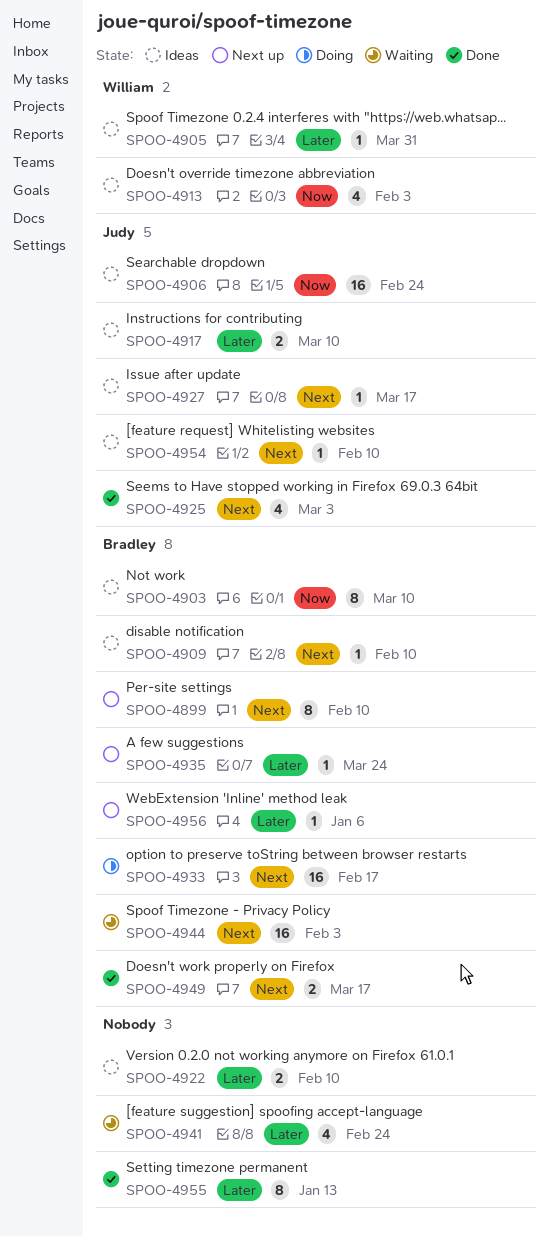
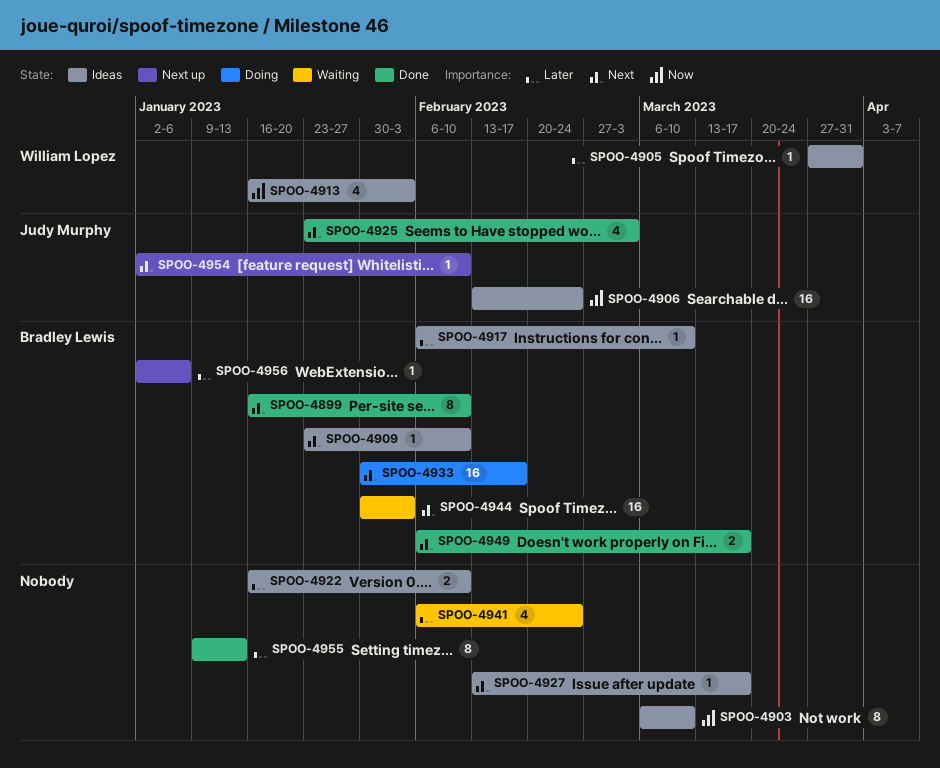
SPOO-4899, status: Next up -> Done
SPOO-4903, owner: Bradley Lewis -> none
SPOO-4917, owner: Judy Murphy -> Bradley Lewis
SPOO-4917, estimate: 2 -> 1
SPOO-4927, owner: Judy Murphy -> none
SPOO-4935: present -> none
SPOO-4954, status: Ideas -> Next up

